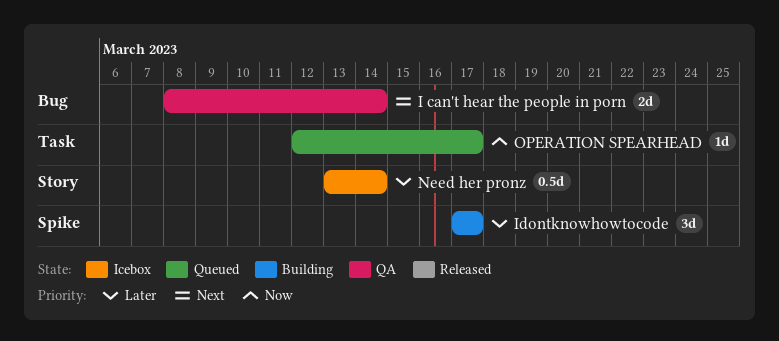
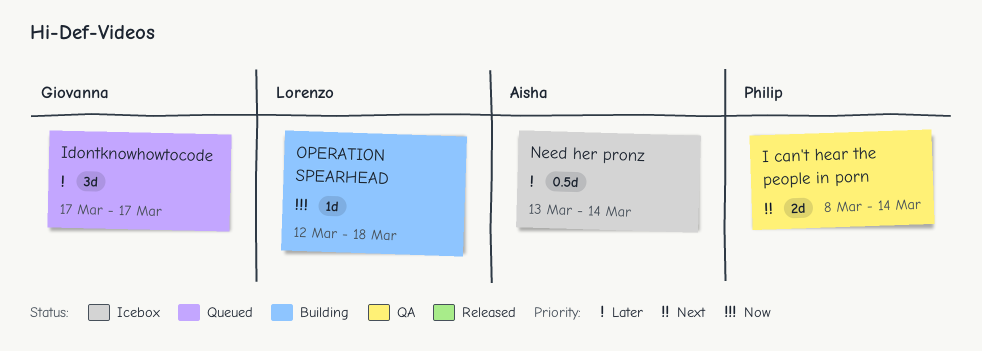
Idontknowhowtocode, status: Building -> Queued
OPERATION SPEARHEAD, status: Queued -> Building
OPERATION SPEARHEAD, due: Mar 17 -> Mar 18

